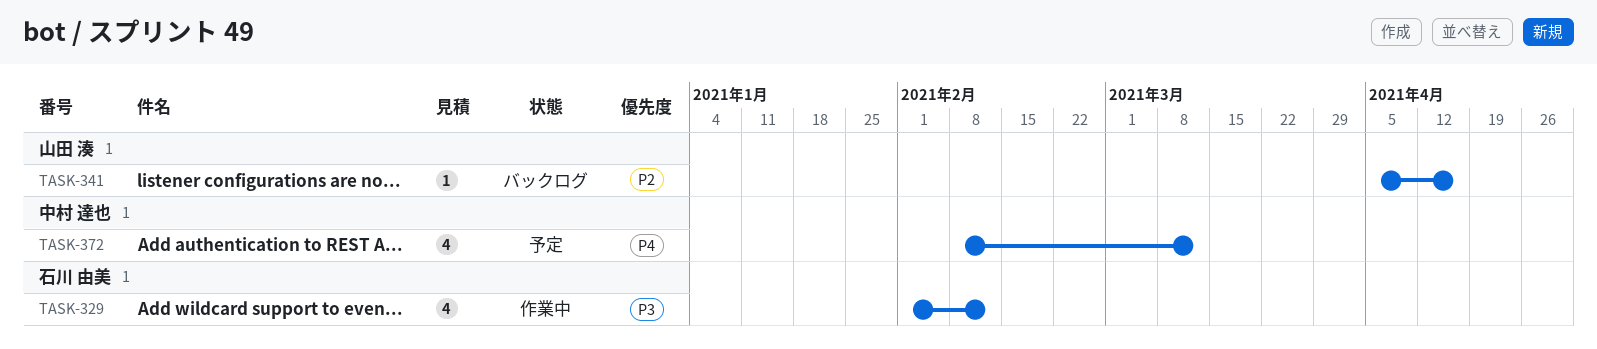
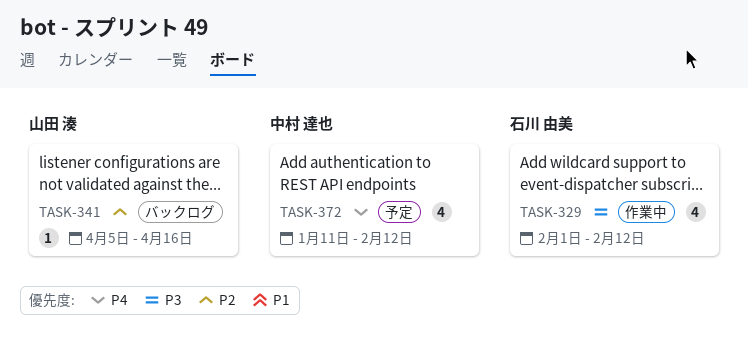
TASK-372, start: Feb 8 -> Jan 11
TASK-372, due: Mar 12 -> Feb 12

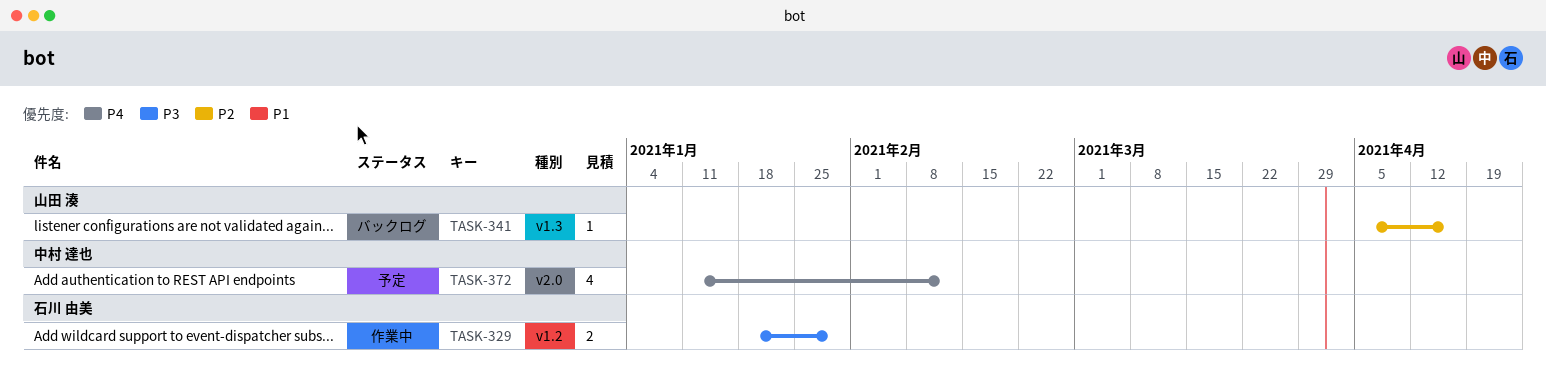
TASK-329, estimate: 4 -> 2
TASK-329, start: Feb 1 -> Jan 18
TASK-329, due: Feb 12 -> Jan 29

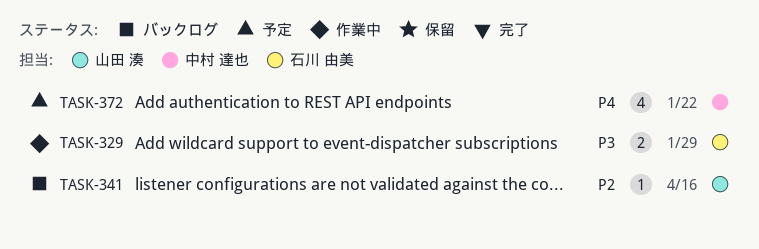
TASK-372, due: Feb 12 -> Jan 22

